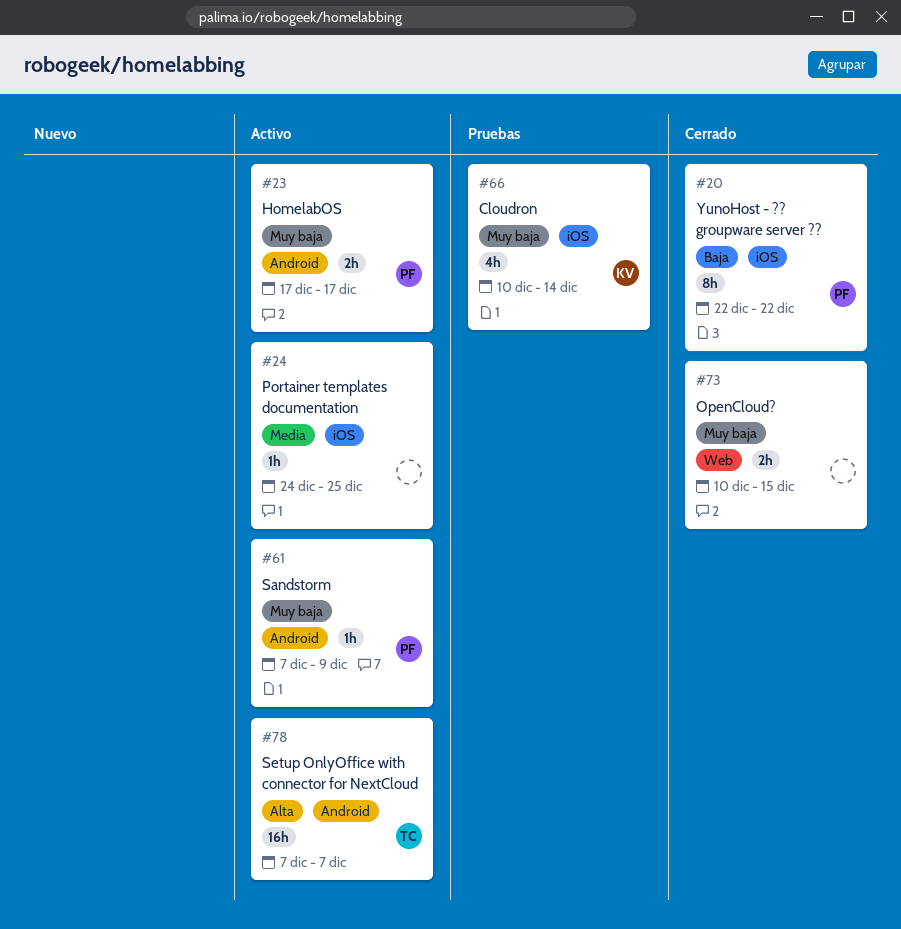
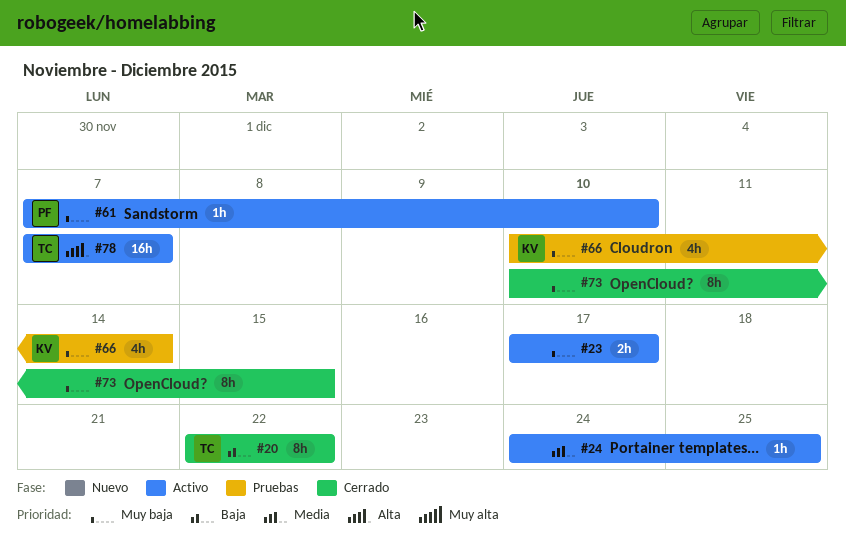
#20, owner: PF -> TC
#23, owner: PF -> none
#61, due: Dec 9 -> Dec 10
#73, estimate: 2h -> 8h

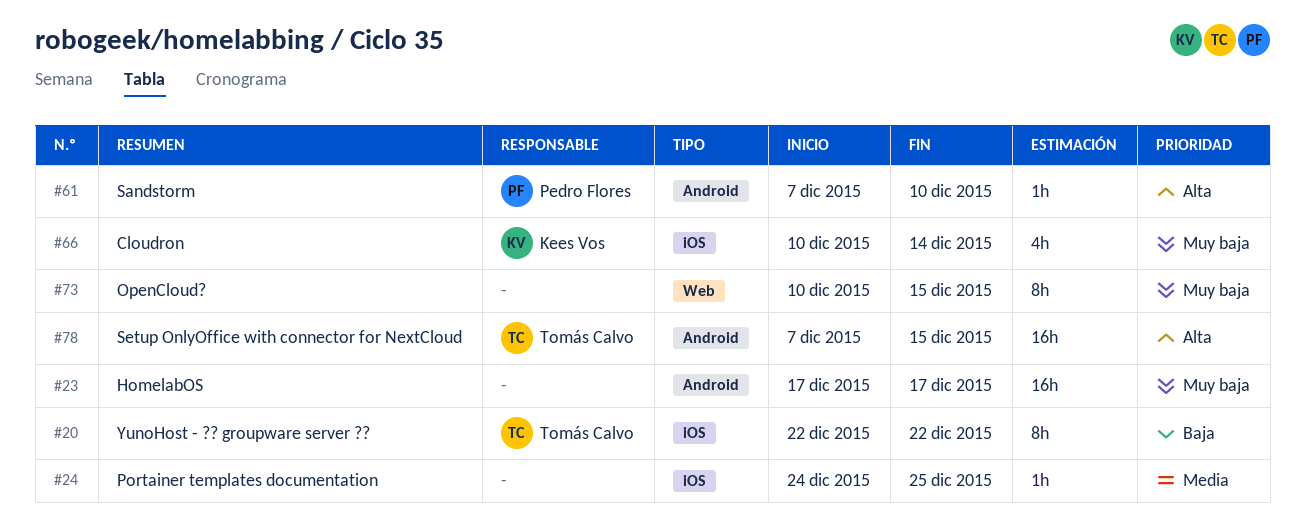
#23, estimate: 2h -> 16h
#61, priority: Muy baja -> Alta
#78, due: Dec 7 -> Dec 15

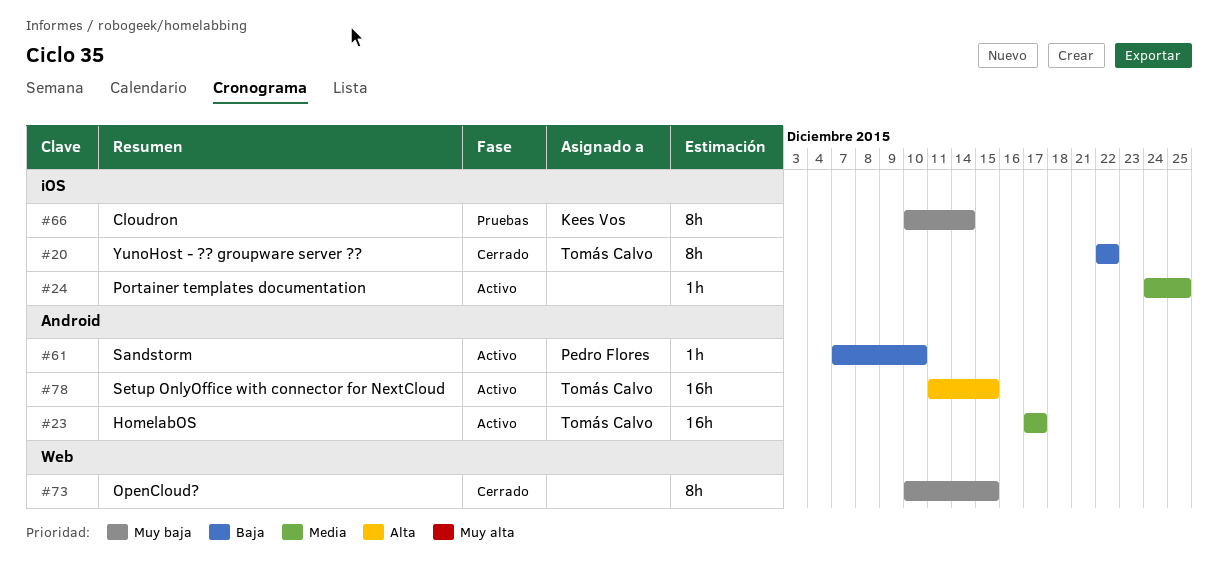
#23, owner: none -> Tomás Calvo
#23, priority: Muy baja -> Media
#61, priority: Alta -> Baja
#66, estimate: 4h -> 8h
#78, start: Dec 7 -> Dec 11

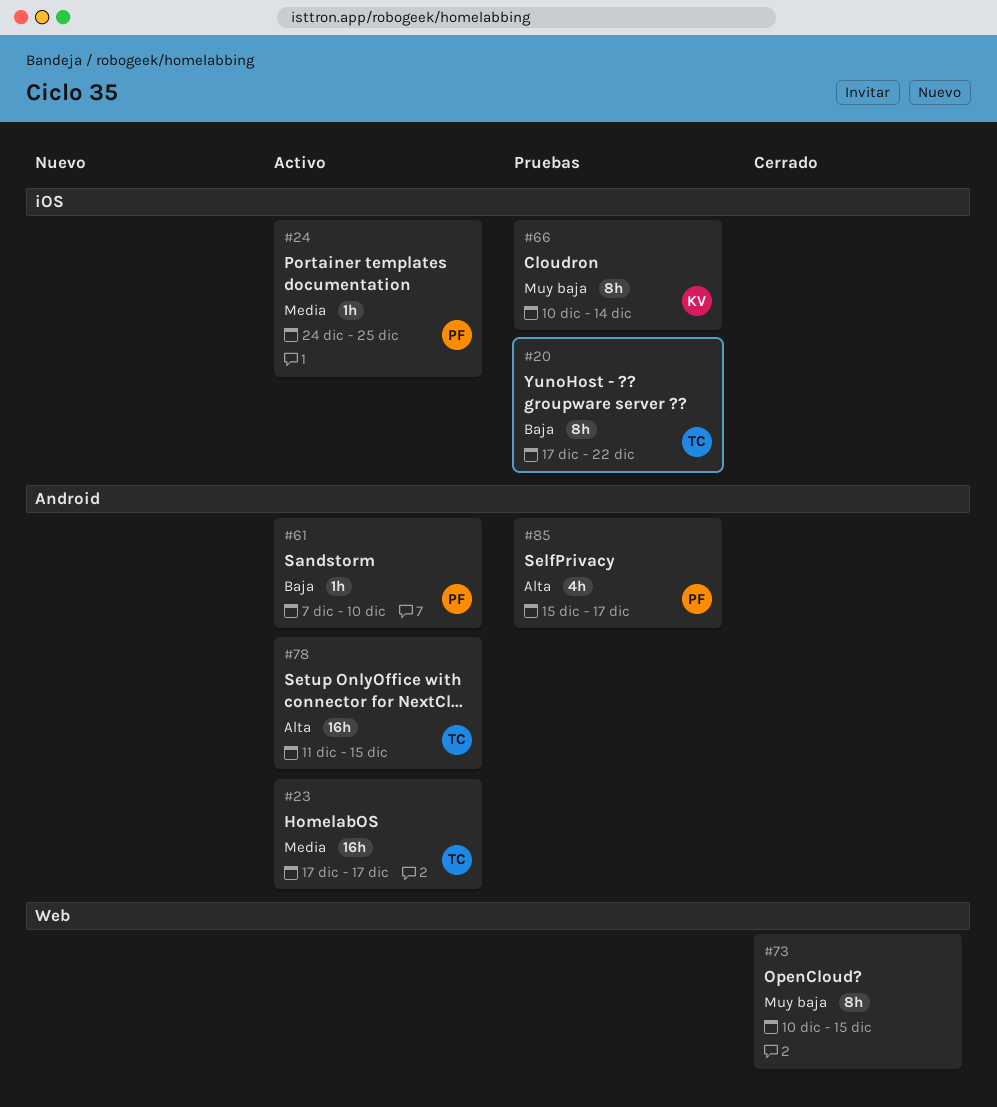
#20, status: Cerrado -> Pruebas
#20, start: Dec 22 -> Dec 17
#24, owner: none -> Pedro Flores
#85: none -> present

